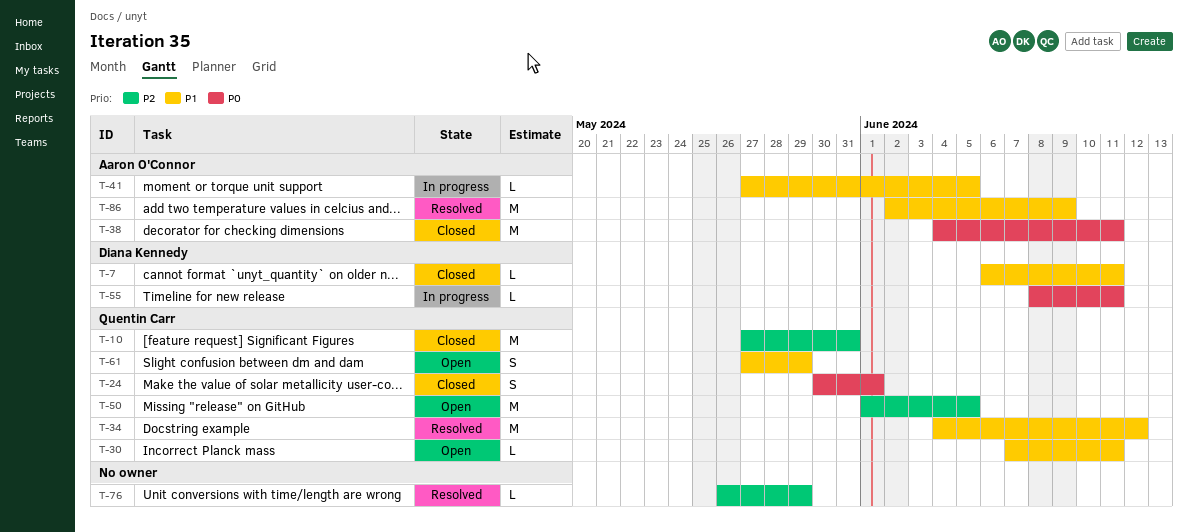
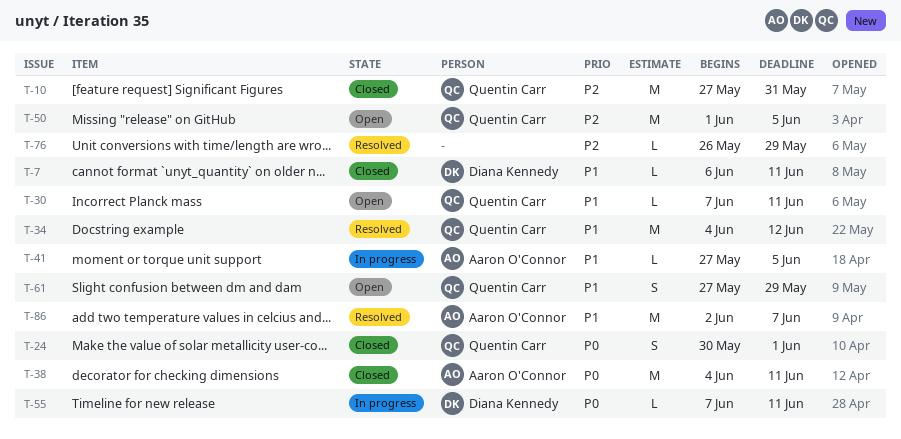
T-55, start: Jun 8 -> Jun 7
T-86, due: Jun 9 -> Jun 7

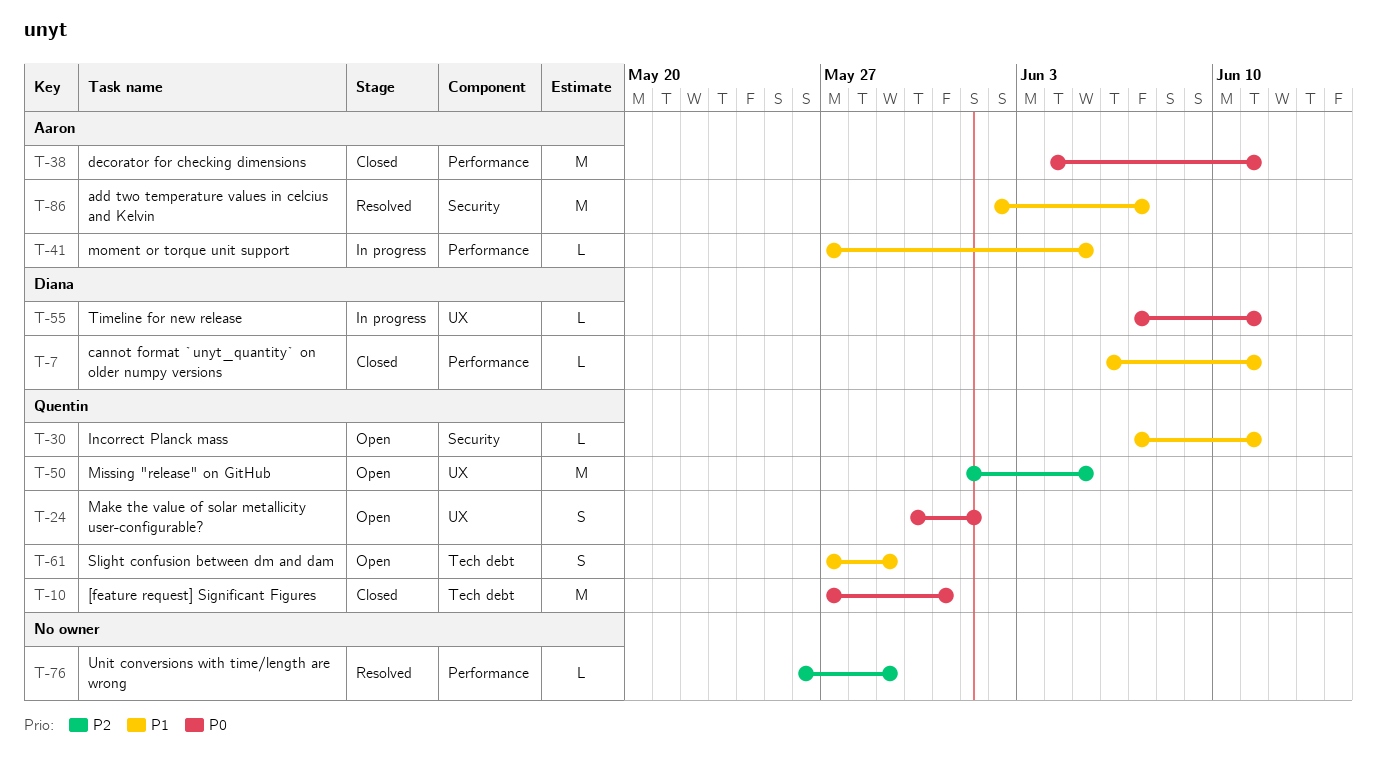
T-10, priority: P2 -> P0
T-24, status: Closed -> Open
T-34: present -> none

